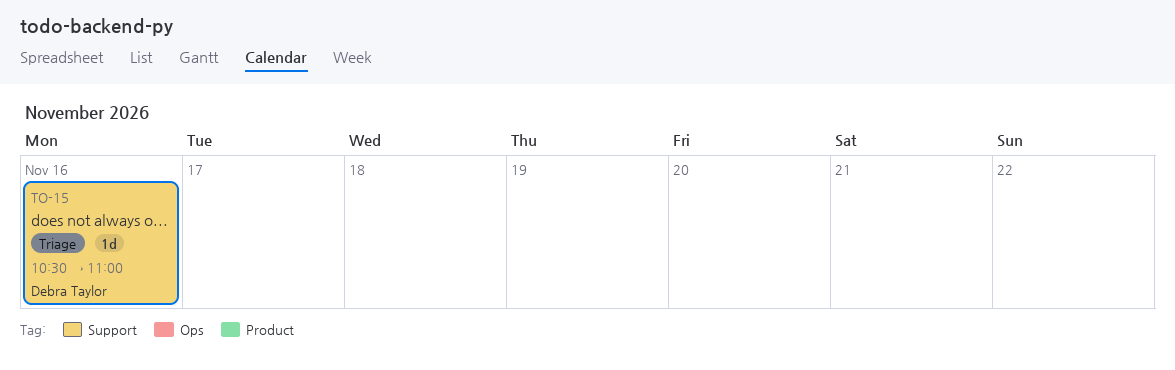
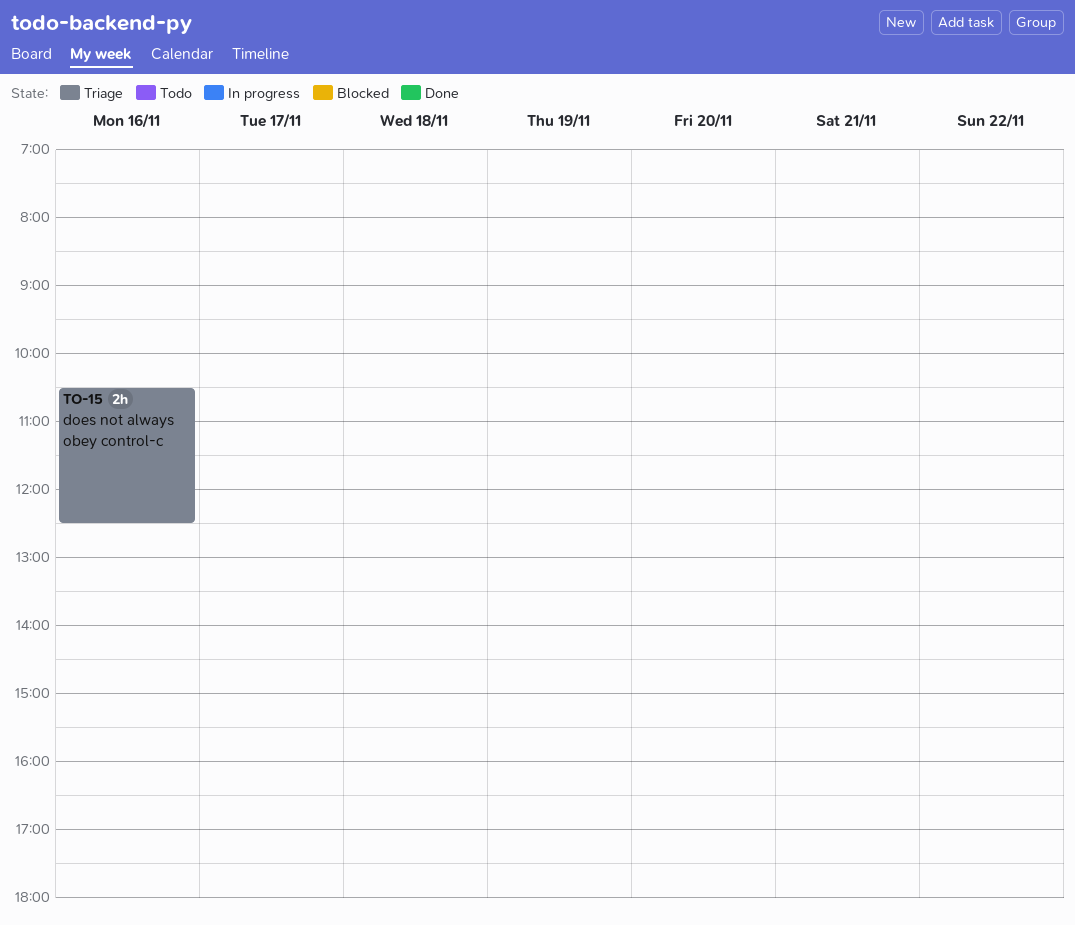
TO-15, estimate: 1d -> 2h
TO-15, ends: 11:00 -> 12:30

